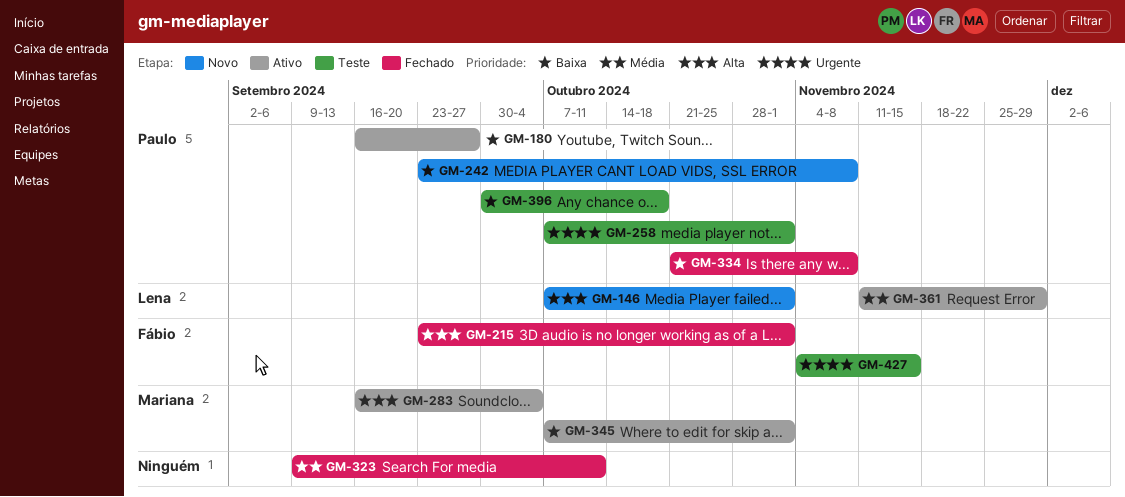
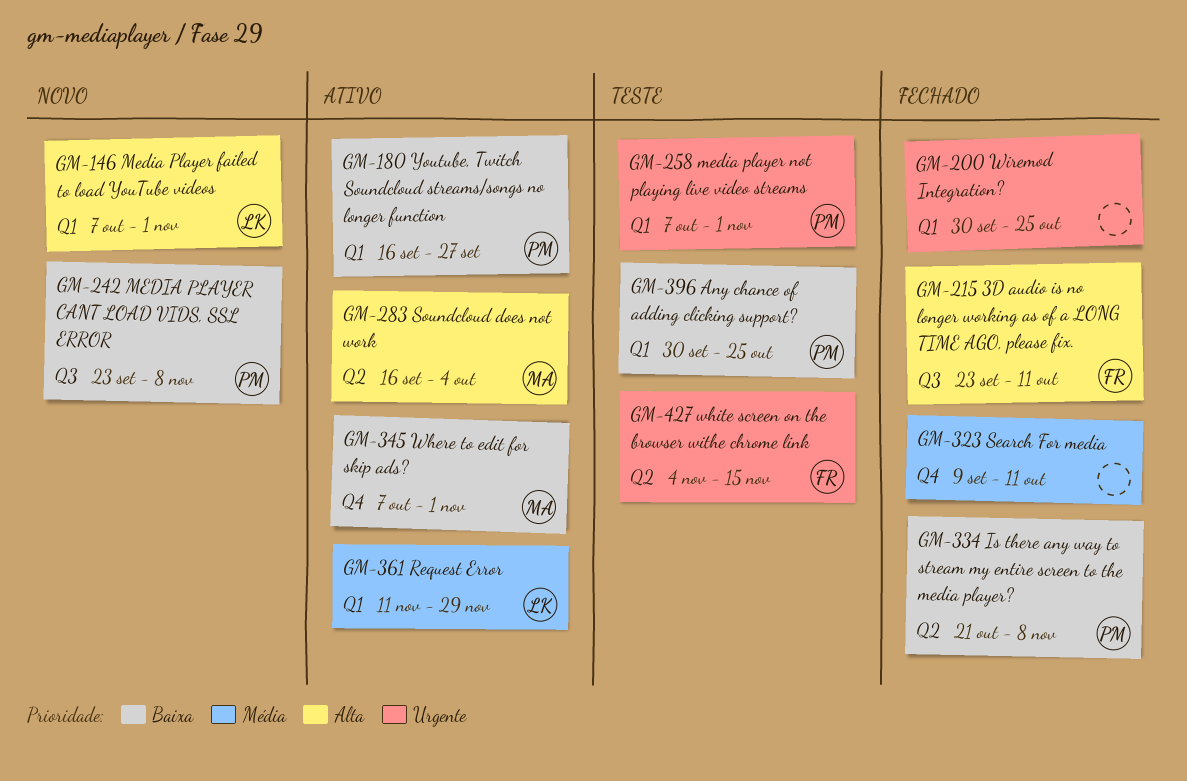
GM-200: none -> present
GM-215, due: Nov 1 -> Oct 11
GM-396, due: Oct 18 -> Oct 25

